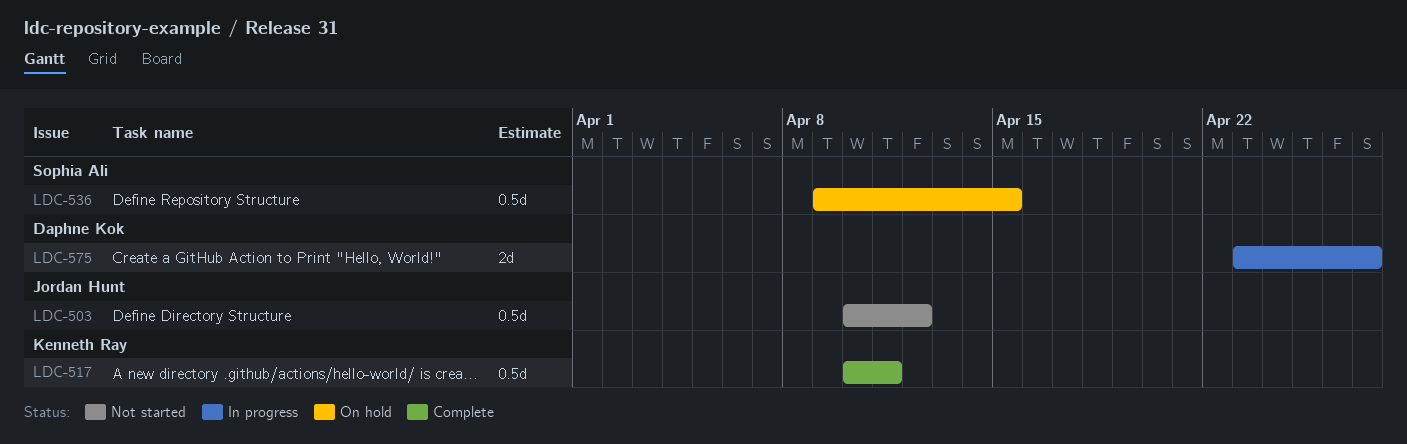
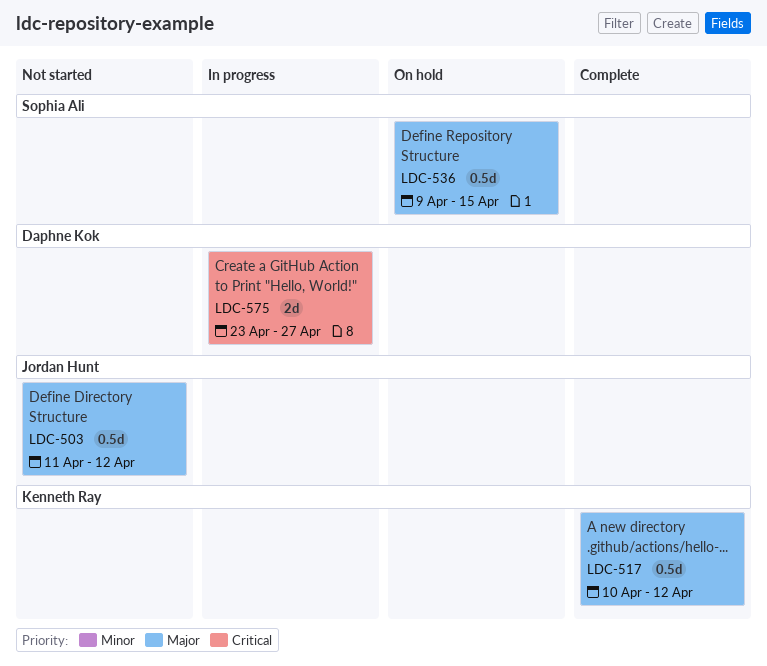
LDC-503, start: Apr 10 -> Apr 11
LDC-517, due: Apr 11 -> Apr 12

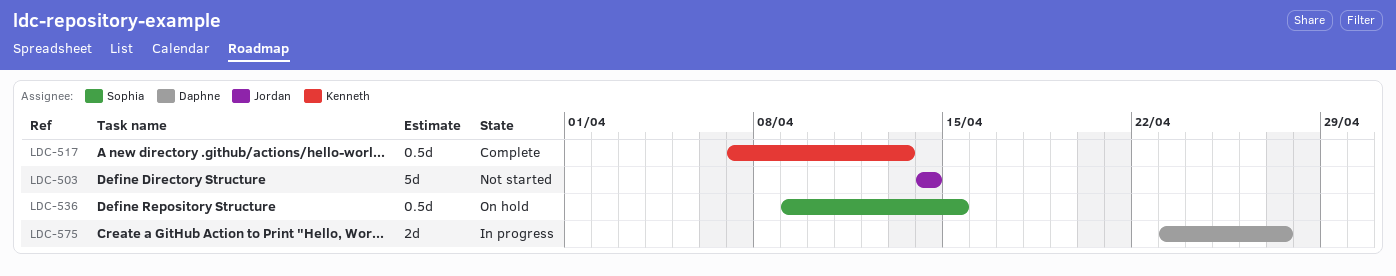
LDC-503, estimate: 0.5d -> 5d
LDC-503, start: Apr 11 -> Apr 14
LDC-503, due: Apr 12 -> Apr 14
LDC-517, start: Apr 10 -> Apr 7
LDC-517, due: Apr 12 -> Apr 13

